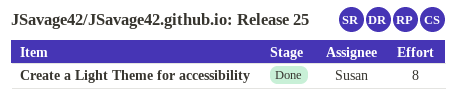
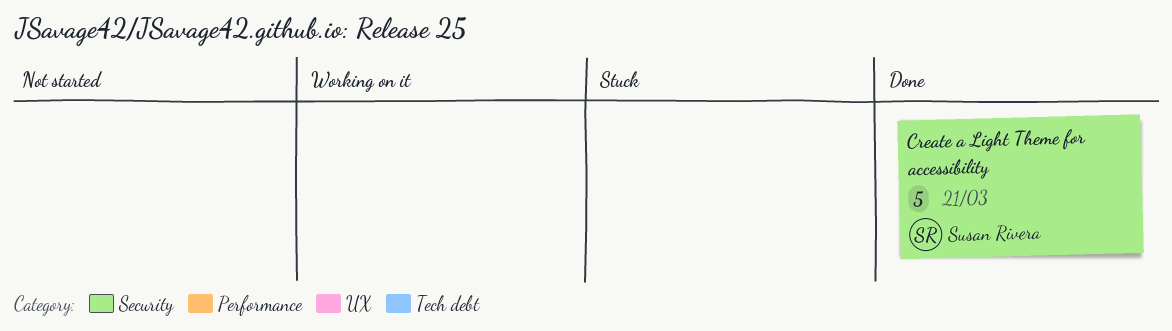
Create a Light Theme for accessibility, estimate: 8 -> 5

